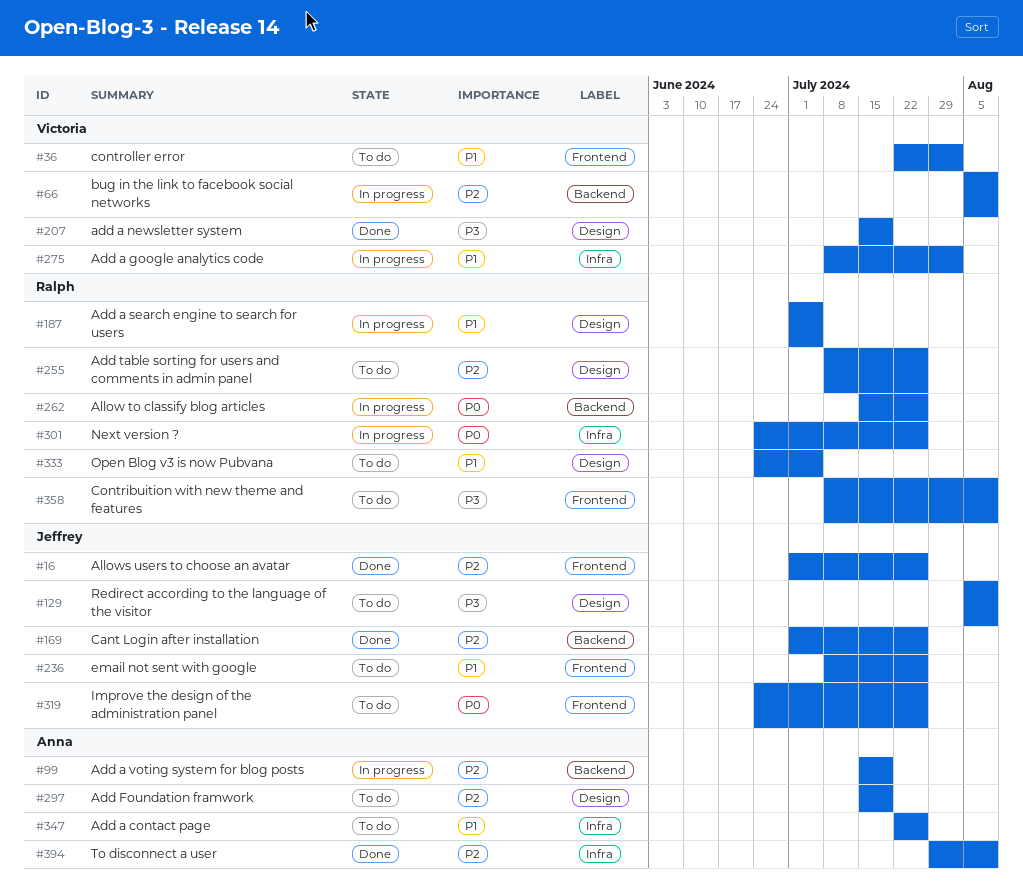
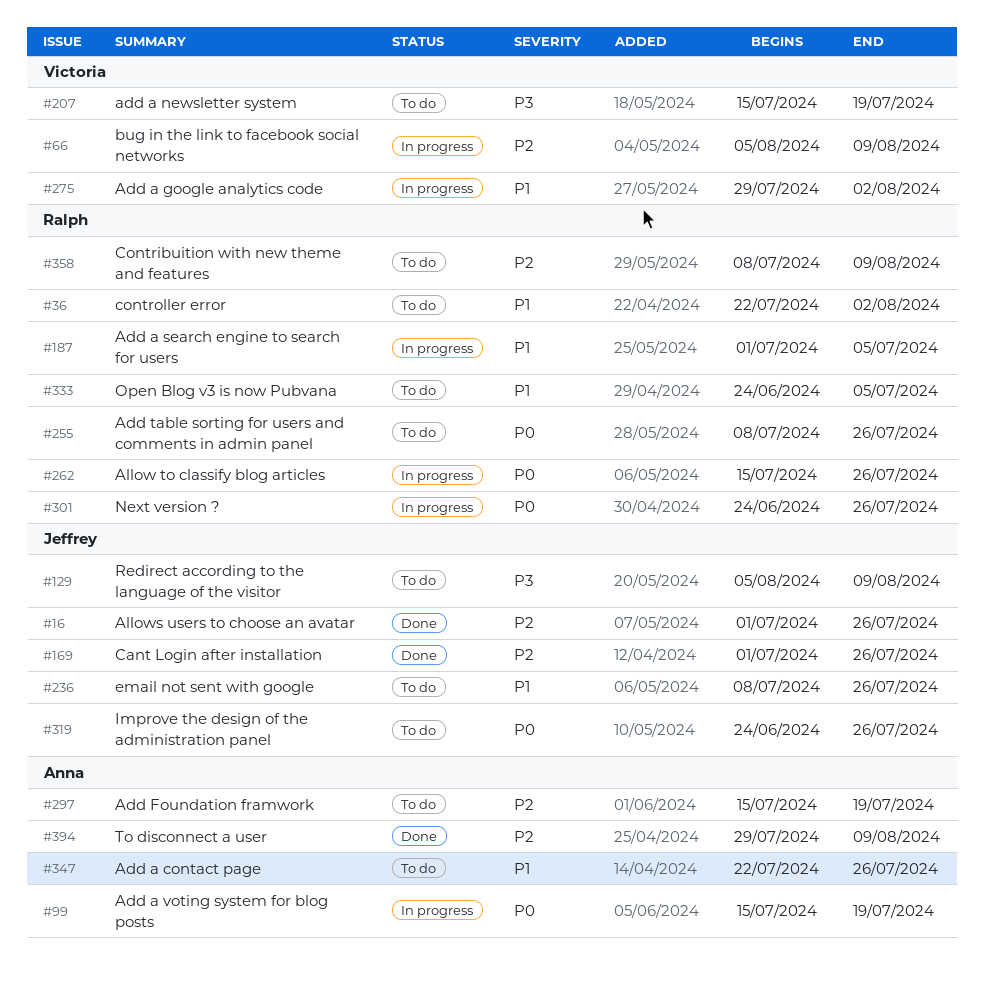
#36, owner: Victoria -> Ralph
#99, priority: P2 -> P0
#207, status: Done -> To do
#255, priority: P2 -> P0
#275, start: Jul 8 -> Jul 29
#358, priority: P3 -> P2

